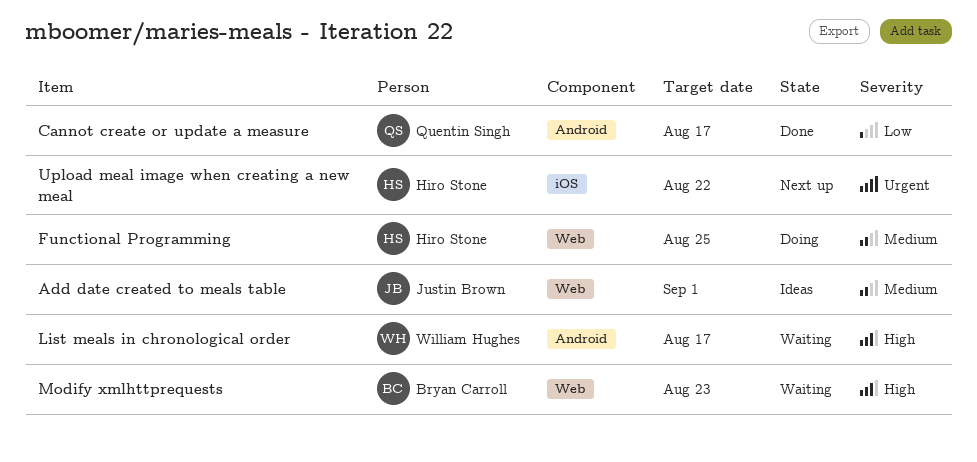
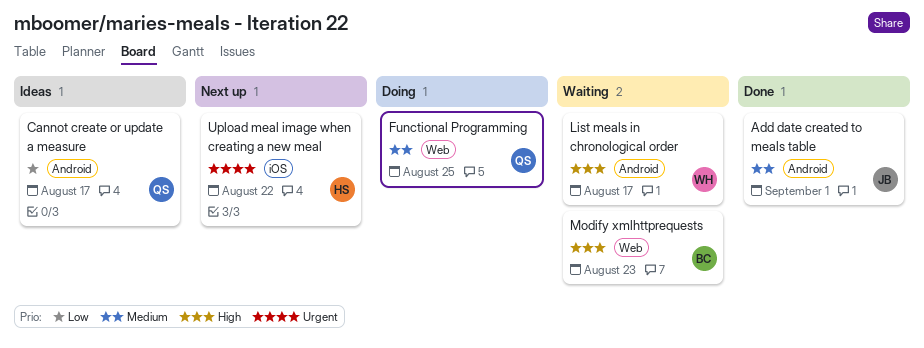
Add date created to meals table, status: Ideas -> Done
Add date created to meals table, label: Web -> Android
Cannot create or update a measure, status: Done -> Ideas
Functional Programming, owner: Hiro Stone -> Quentin Singh

